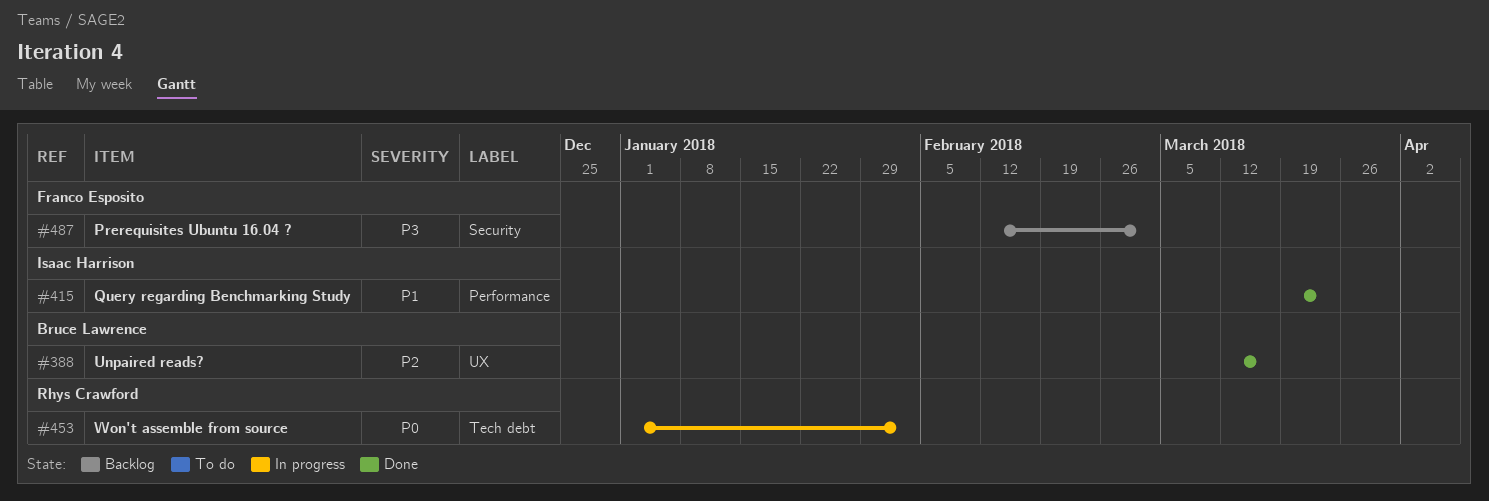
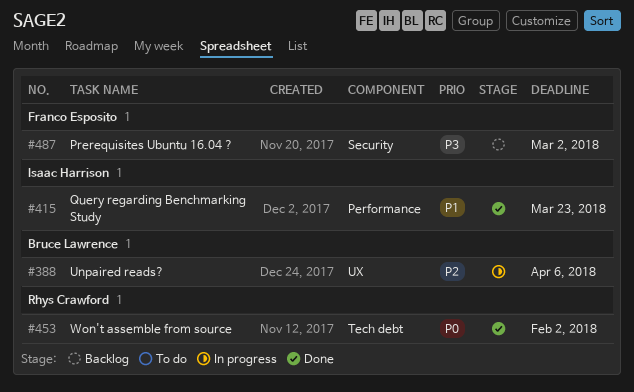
#388, status: Done -> In progress
#388, due: Mar 16 -> Apr 6
#453, status: In progress -> Done

